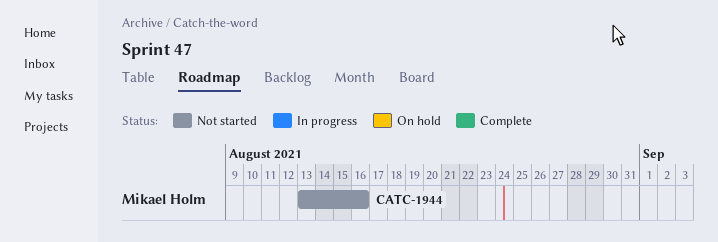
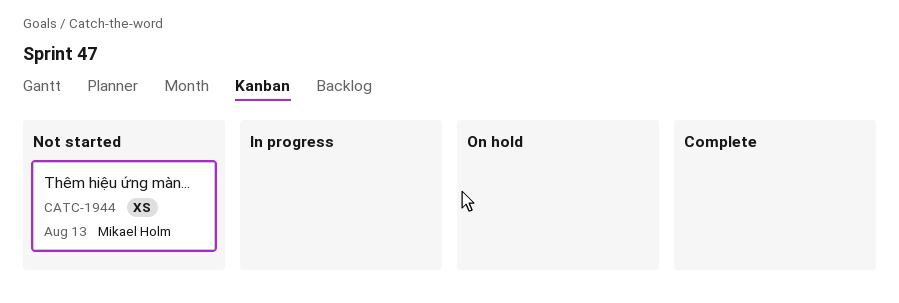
CATC-1944, due: Aug 16 -> Aug 13

